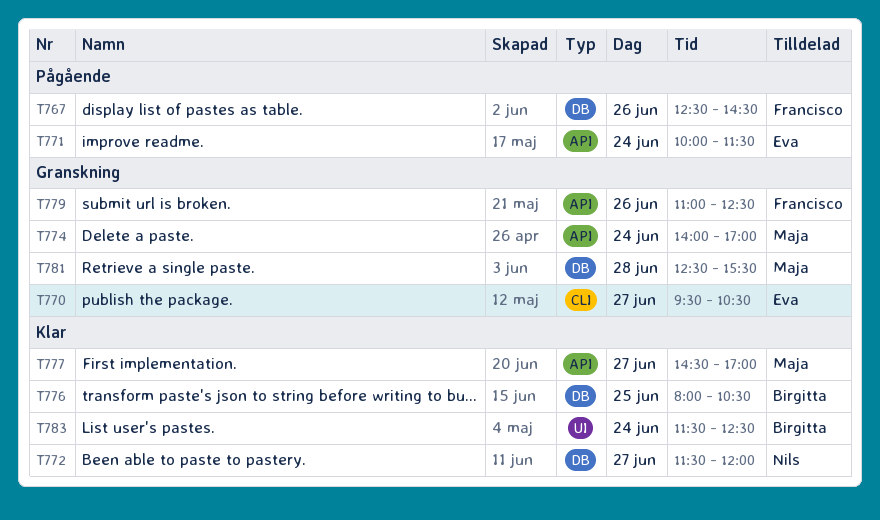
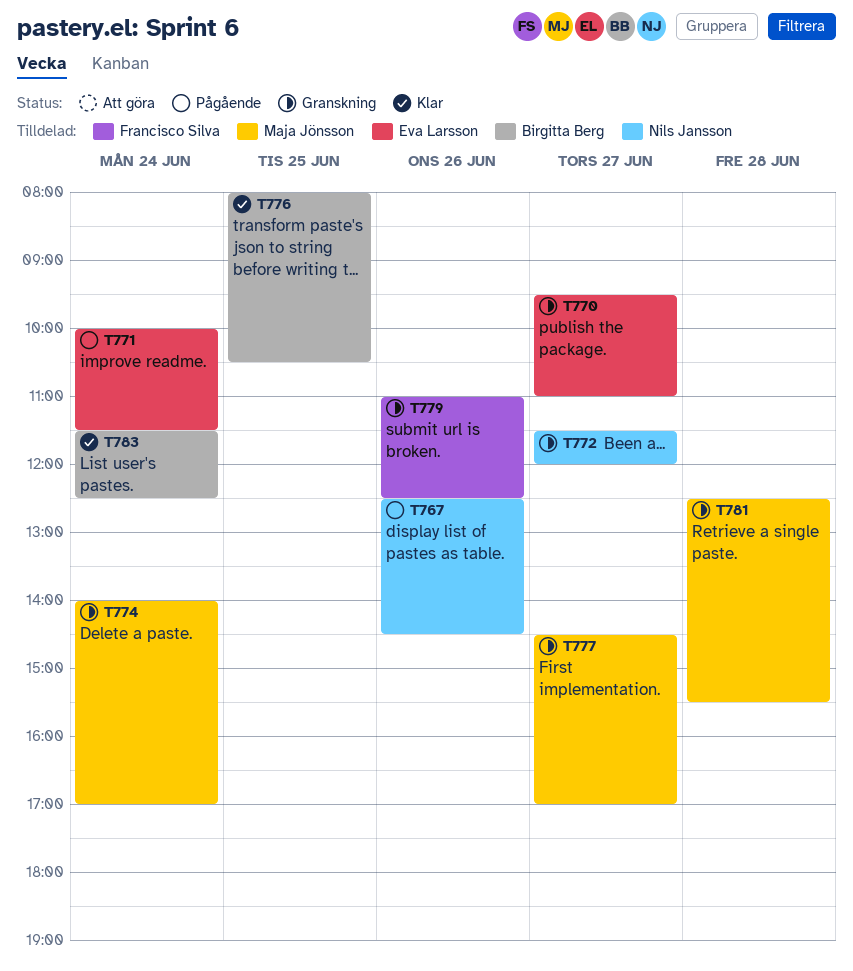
T767, owner: Francisco Silva -> Nils Jansson
T770, ends: 10:30 -> 11:00
T772, status: Klar -> Granskning
T777, status: Klar -> Granskning

